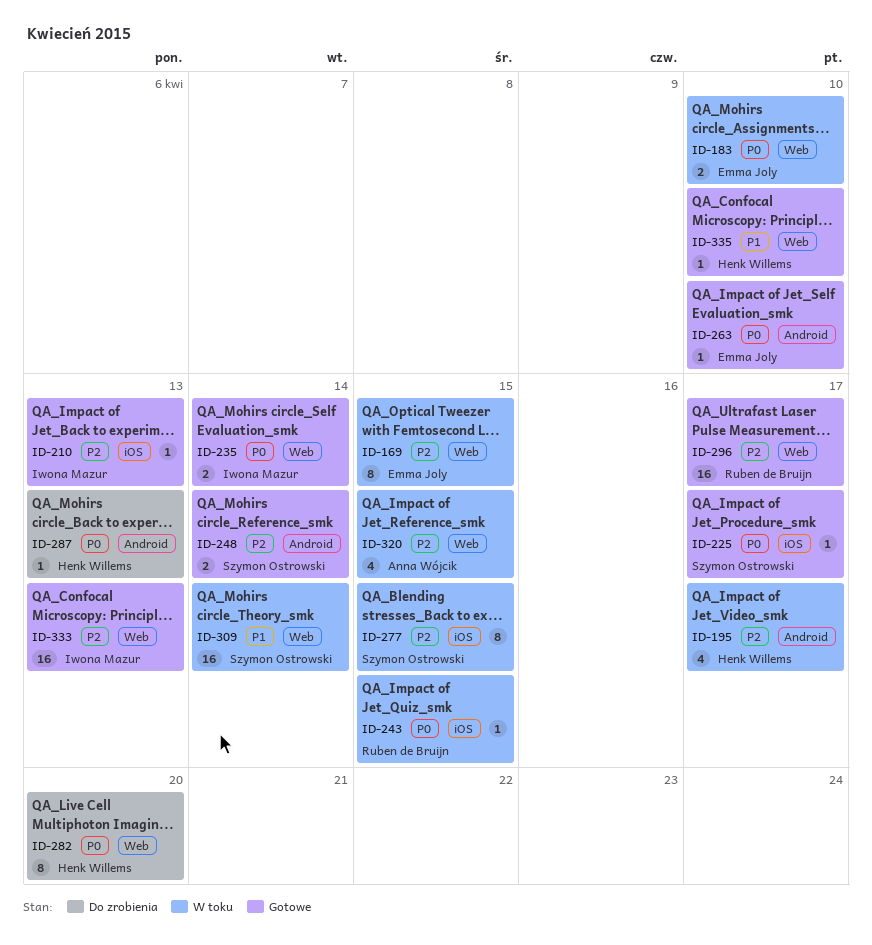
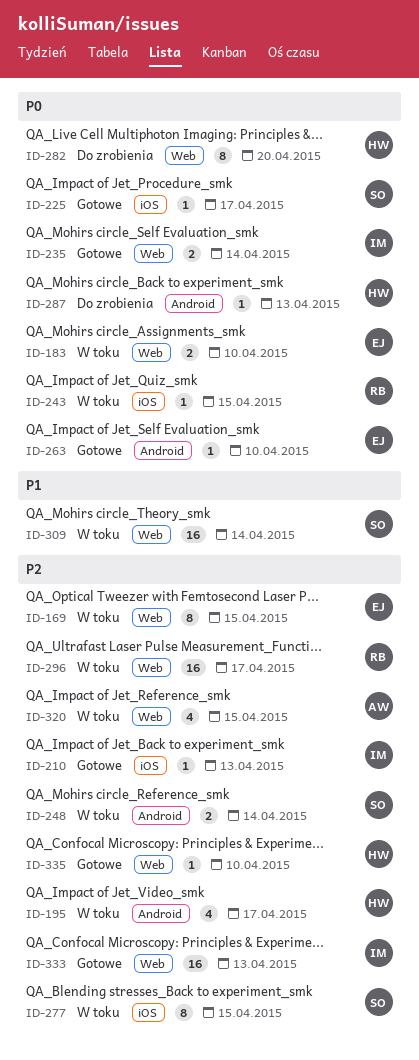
ID-248, status: Gotowe -> W toku
ID-296, status: Gotowe -> W toku
ID-335, priority: P1 -> P2

